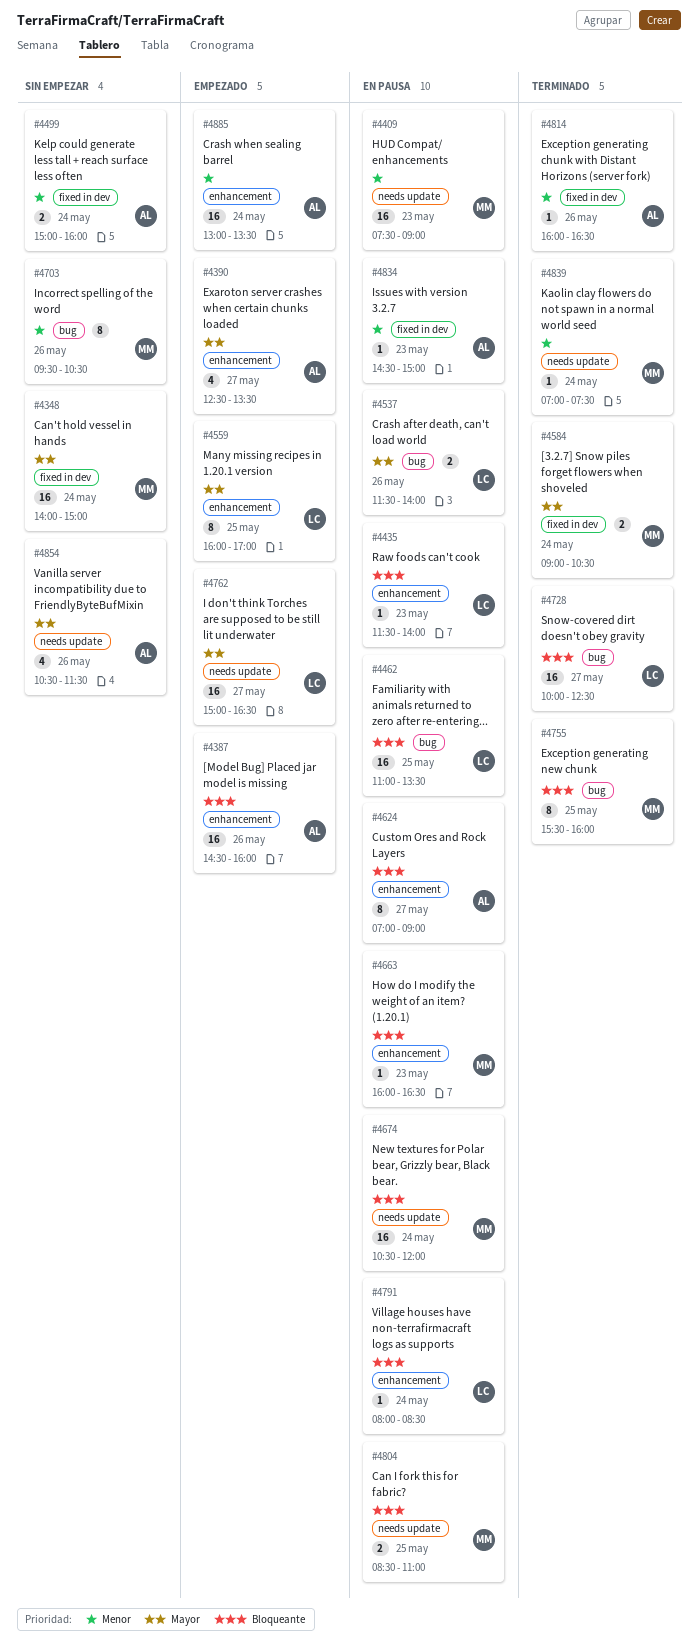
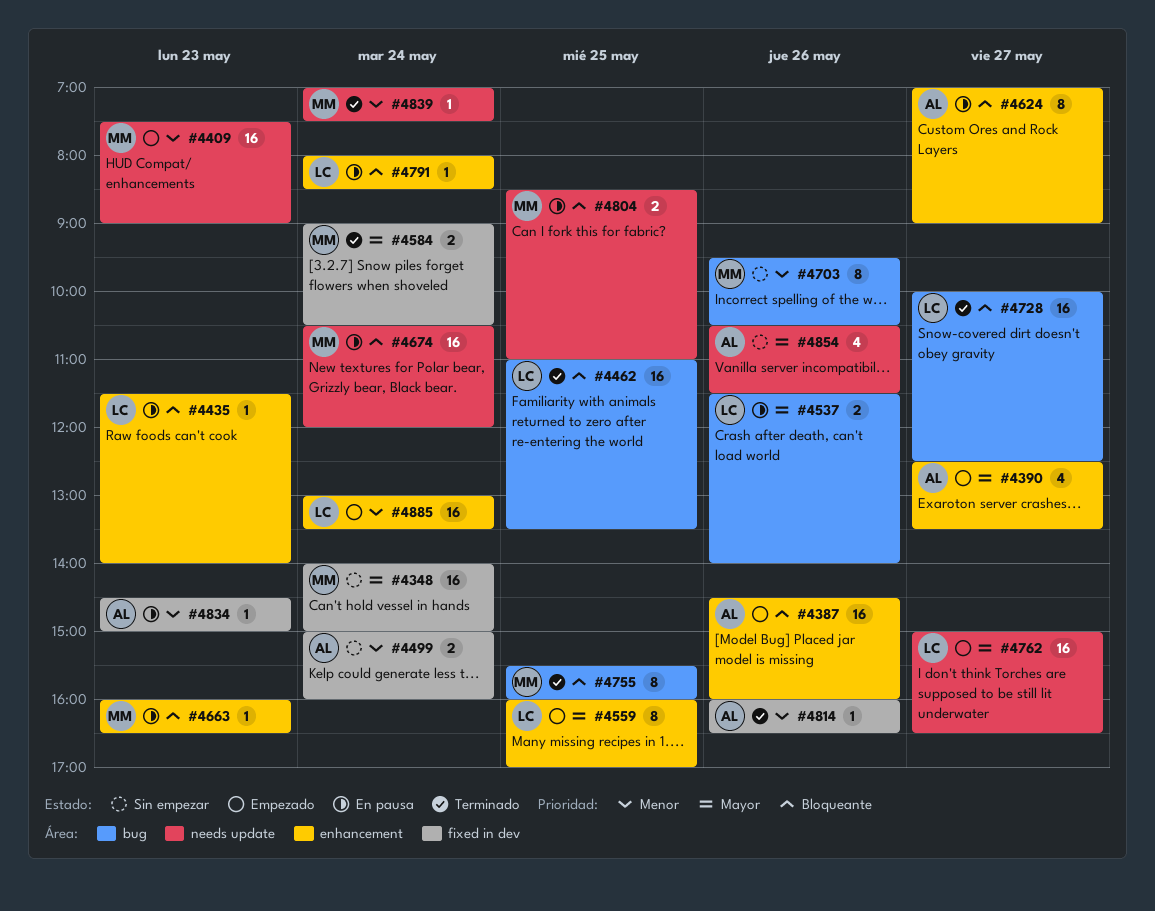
#4409, status: En pausa -> Empezado
#4462, status: En pausa -> Terminado
#4885, owner: AL -> LC

